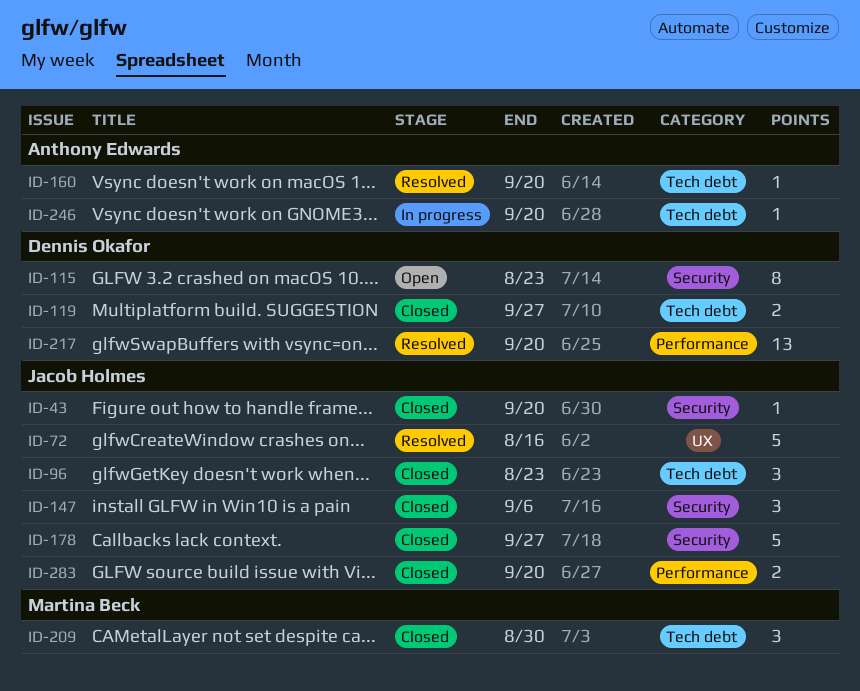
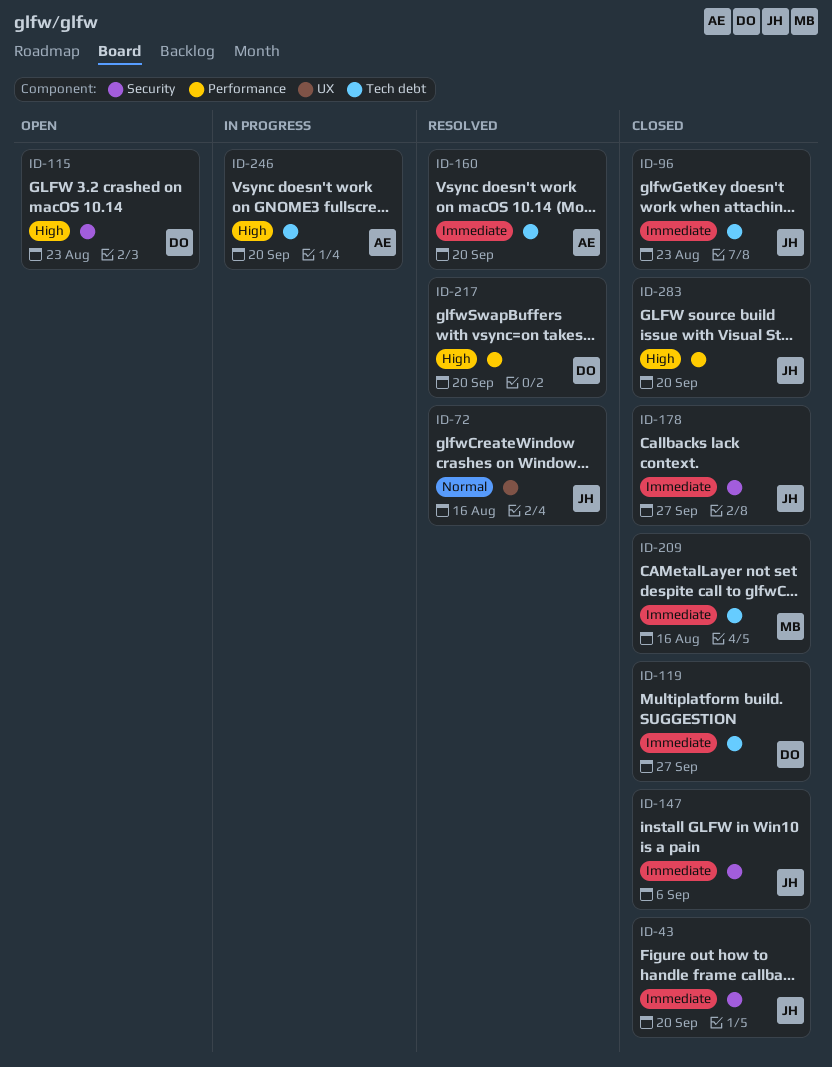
ID-209, due: Aug 30 -> Aug 16

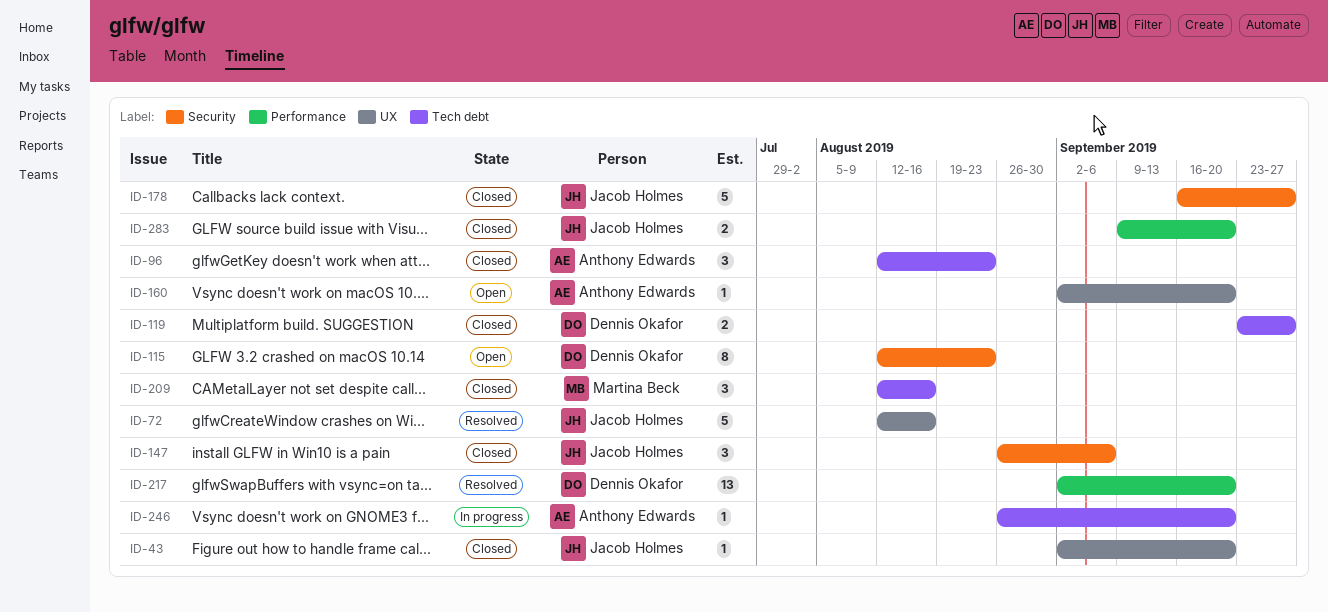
ID-43, label: Security -> UX
ID-96, owner: Jacob Holmes -> Anthony Edwards
ID-160, status: Resolved -> Open
ID-160, label: Tech debt -> UX

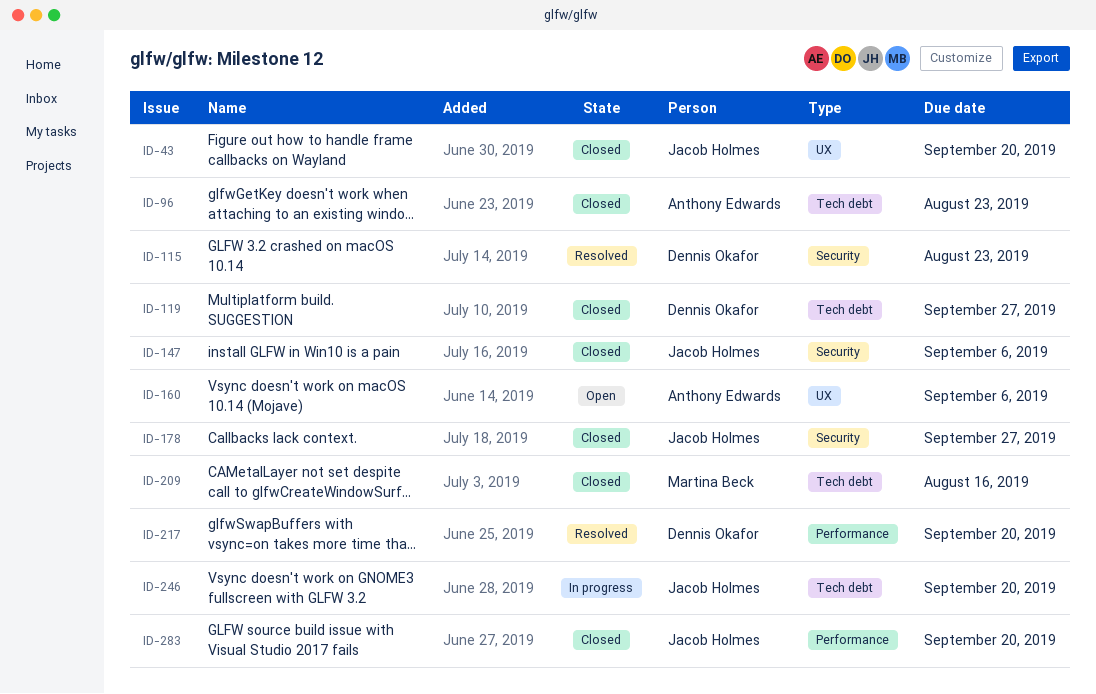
ID-72: present -> none
ID-115, status: Open -> Resolved
ID-160, due: Sep 20 -> Sep 6
ID-246, owner: Anthony Edwards -> Jacob Holmes

